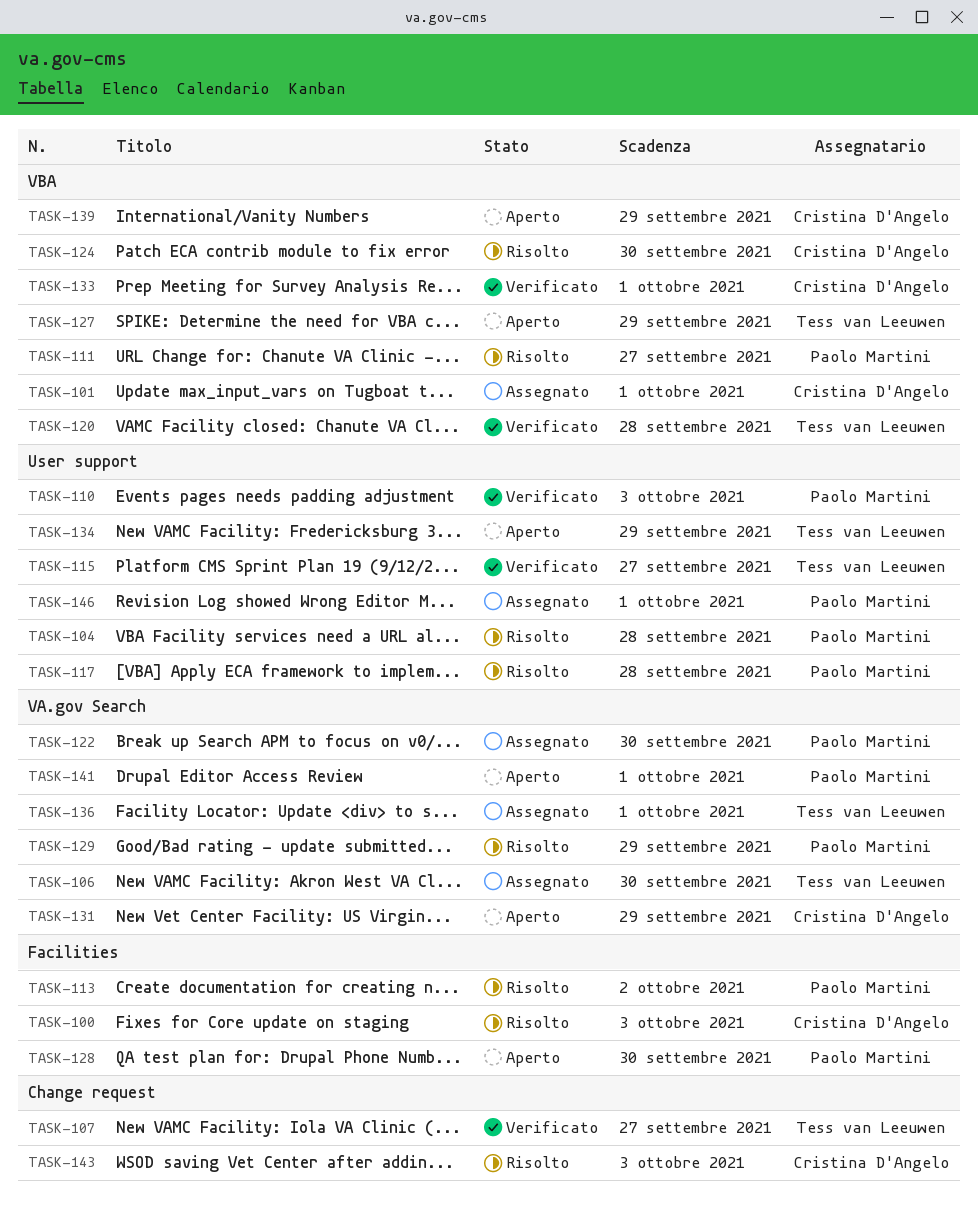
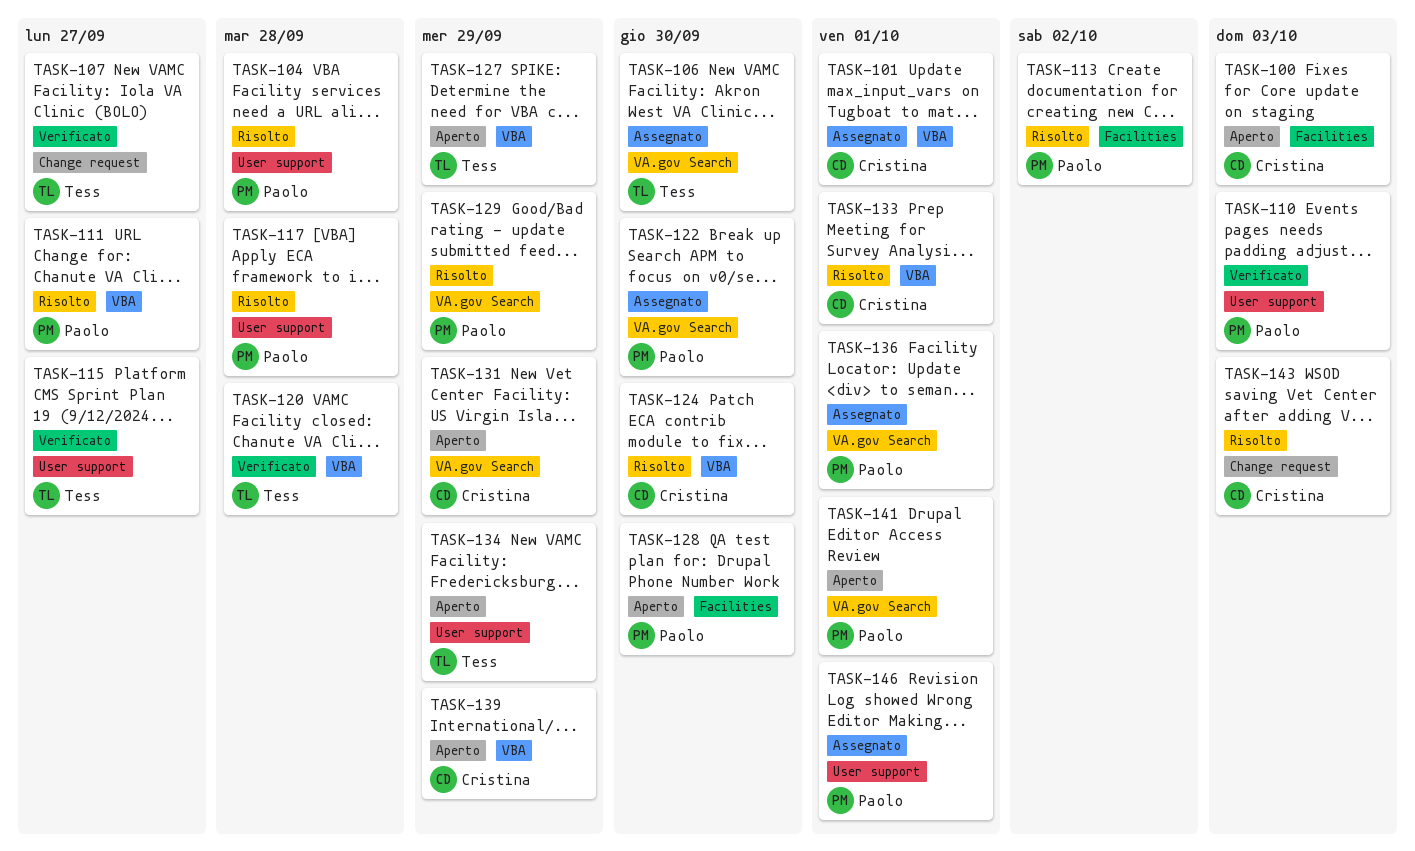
TASK-100, status: Risolto -> Aperto
TASK-133, status: Verificato -> Risolto
TASK-136, owner: Tess van Leeuwen -> Paolo Martini

